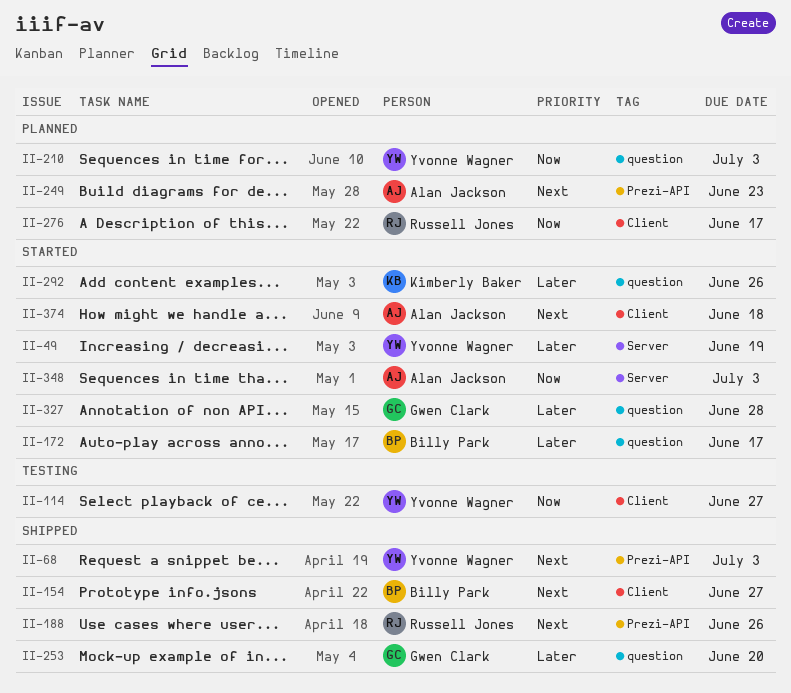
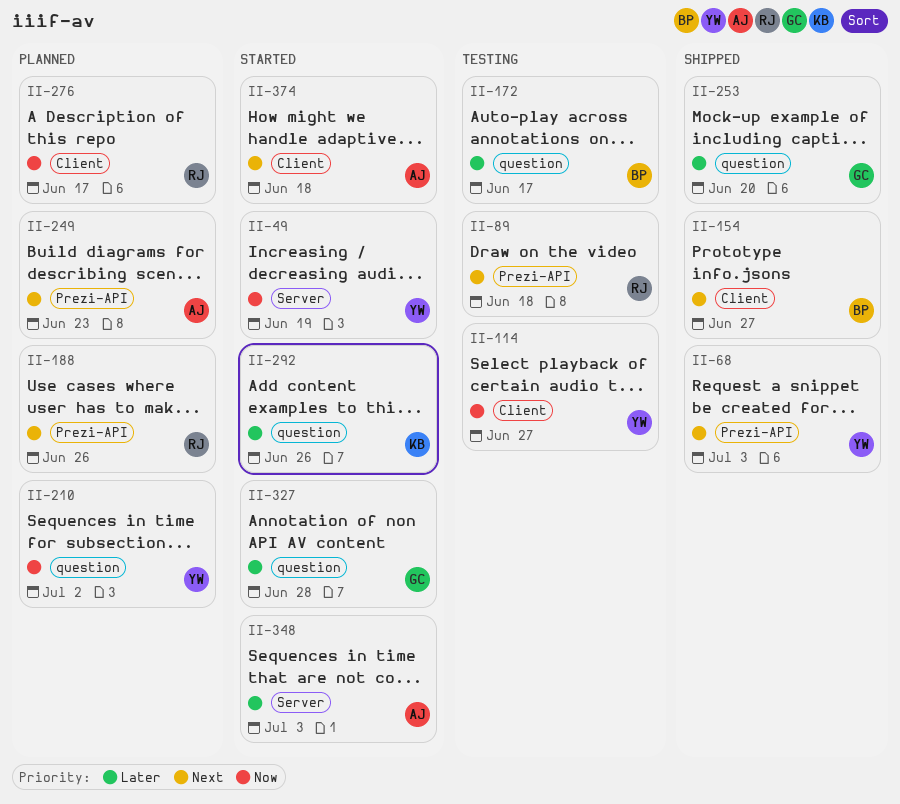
II-49, priority: Later -> Now
II-89: none -> present
II-172, status: Started -> Testing
II-188, status: Shipped -> Planned
II-210, due: Jul 3 -> Jul 2
II-348, priority: Now -> Later

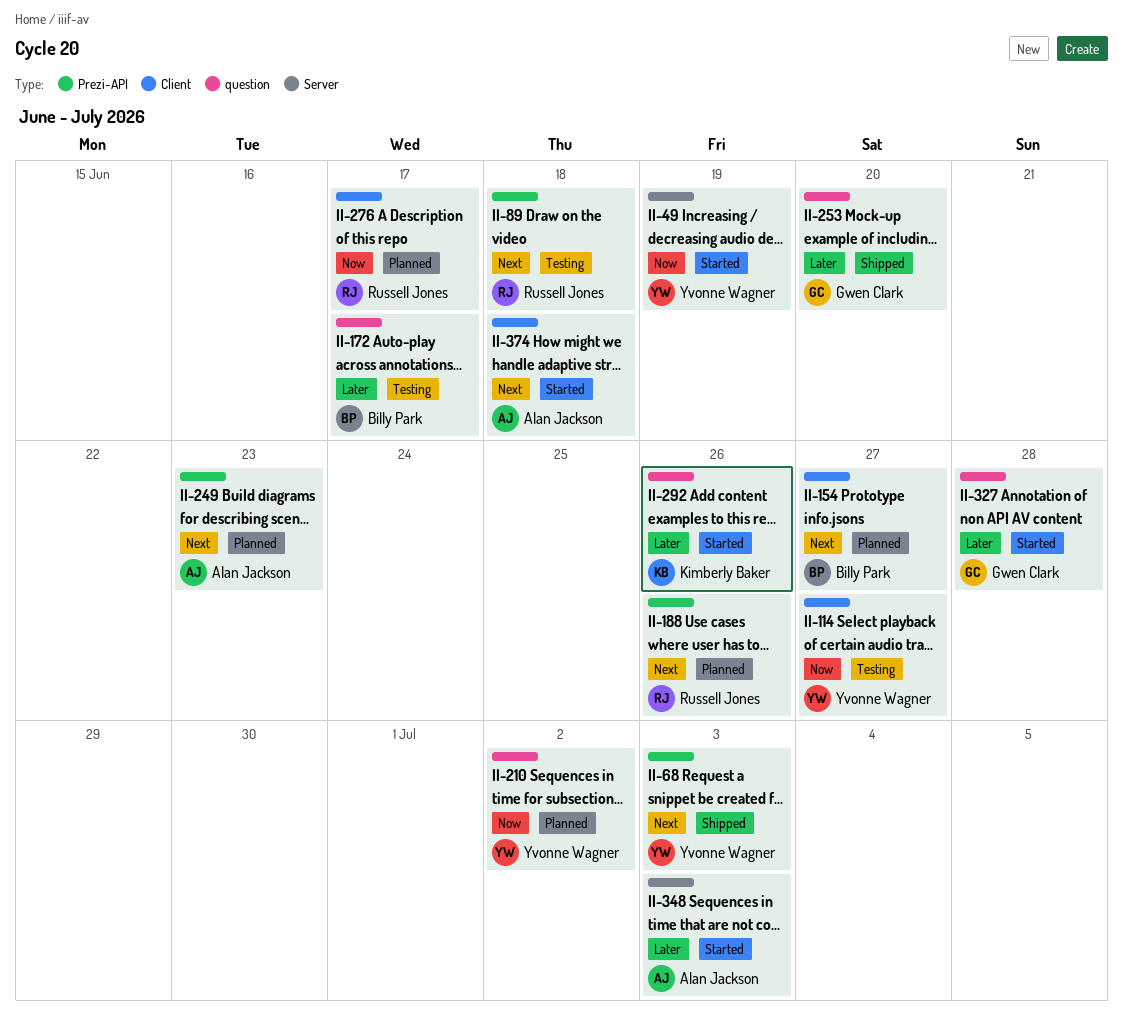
II-154, status: Shipped -> Planned

